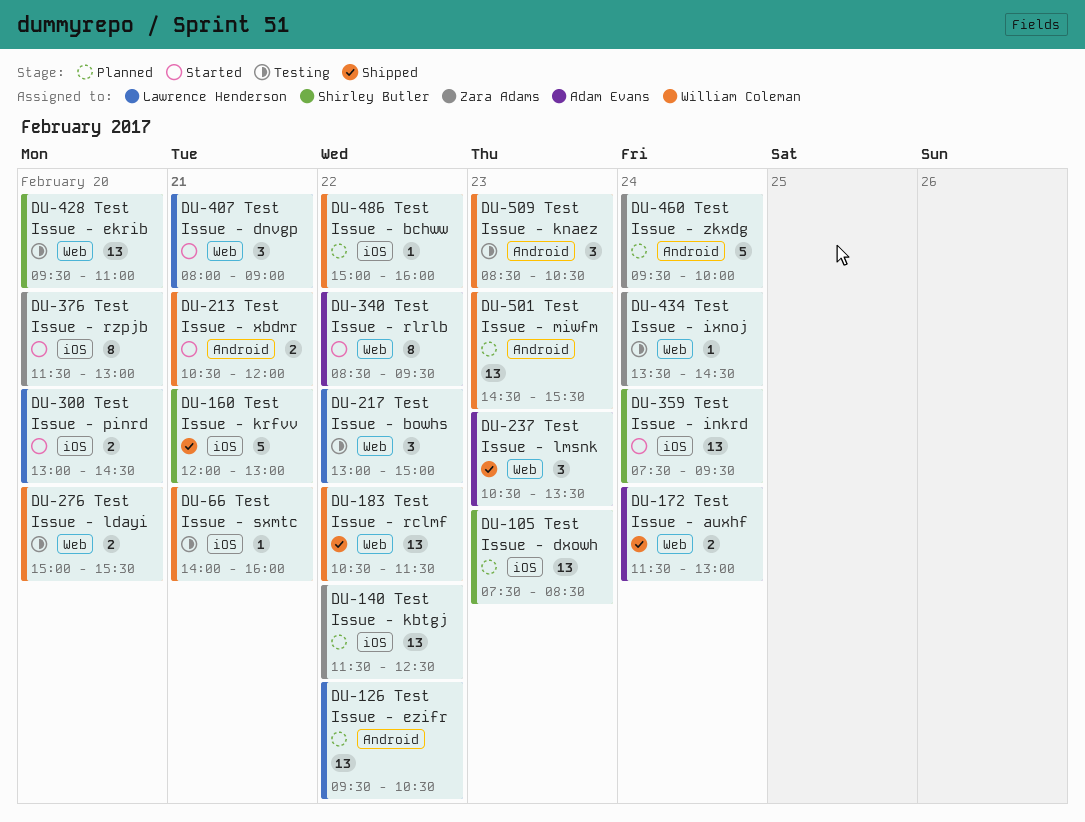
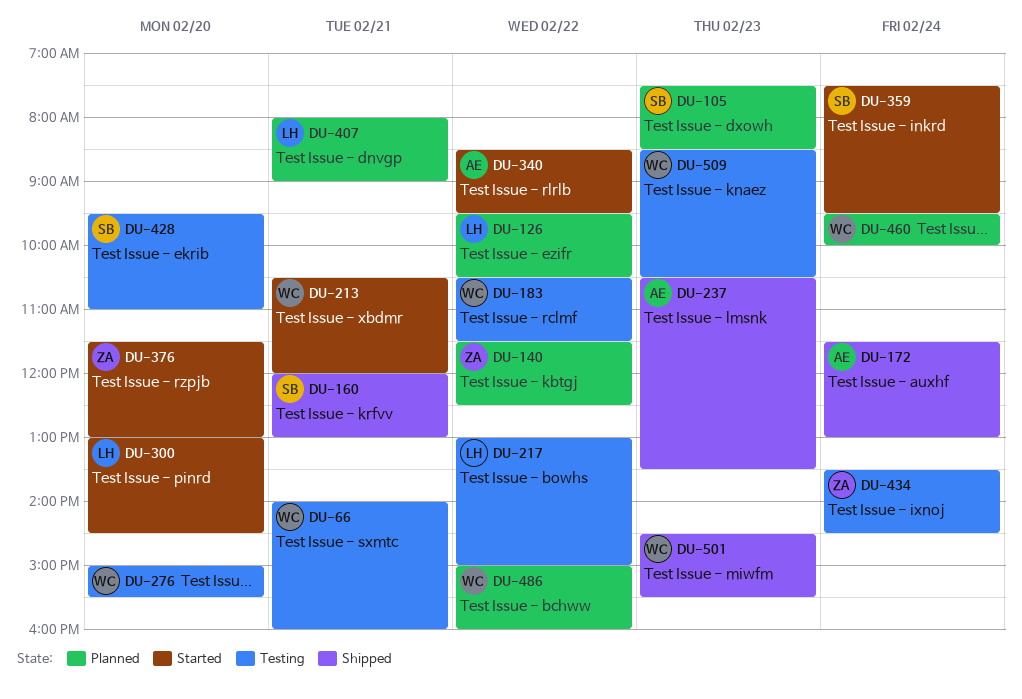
DU-183, status: Shipped -> Testing
DU-407, status: Started -> Planned
DU-460, owner: Zara Adams -> William Coleman
DU-501, status: Planned -> Shipped

